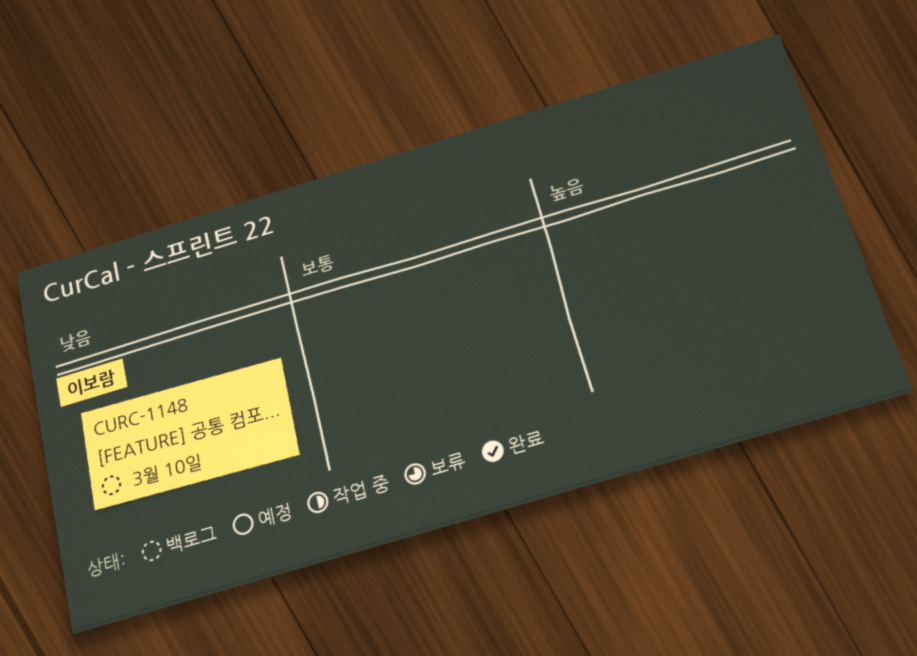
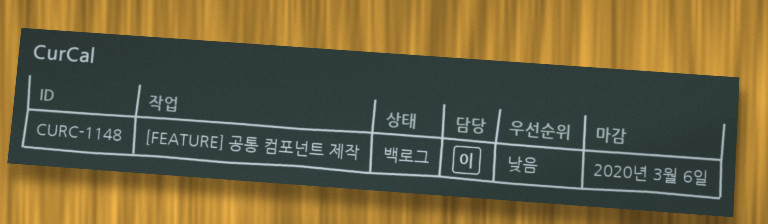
CURC-1148, due: Mar 10 -> Mar 6

